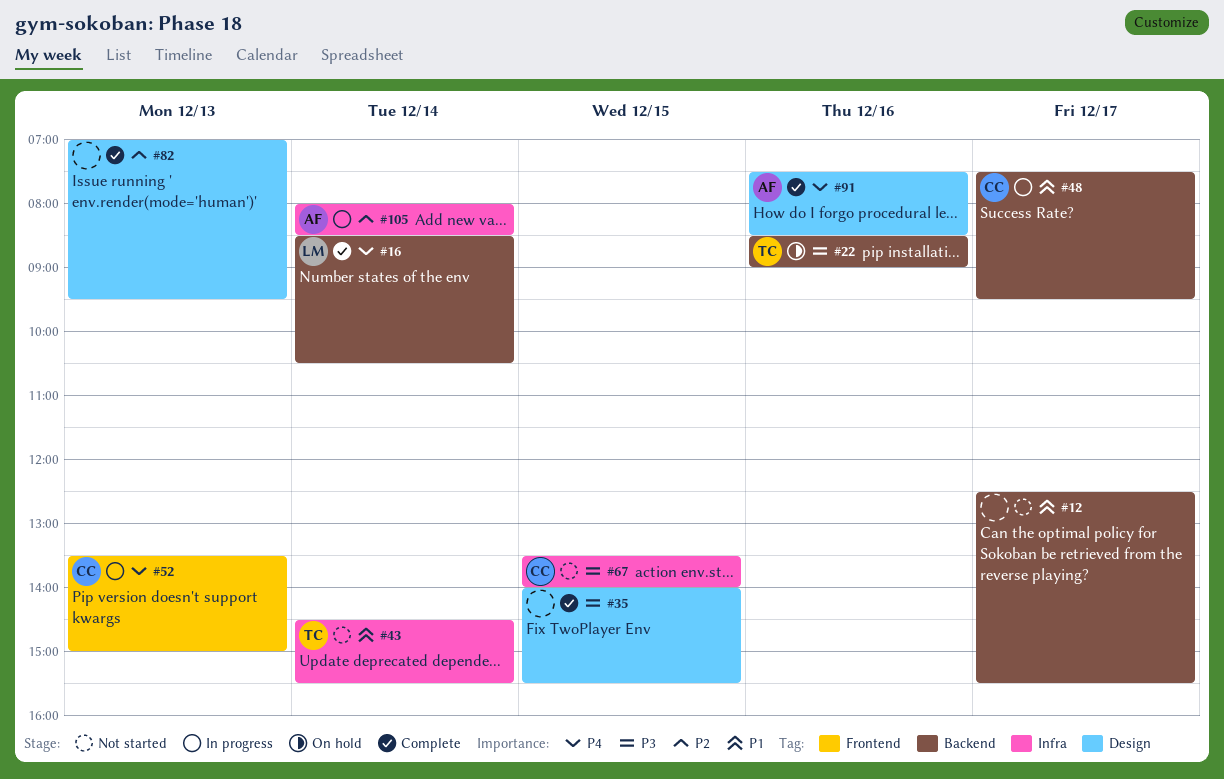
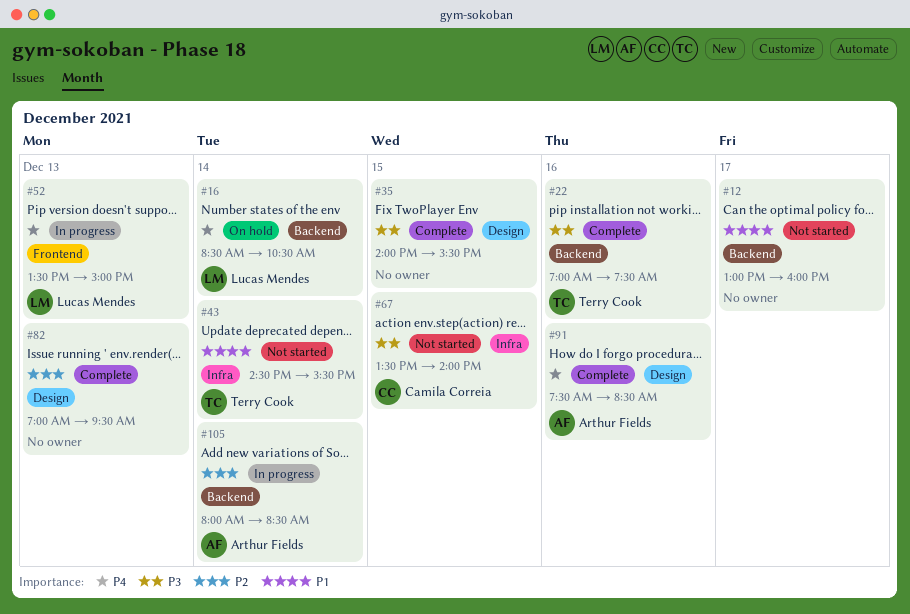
#12, begins: 12:30 -> 13:00
#12, ends: 15:30 -> 16:00
#16, status: Complete -> On hold
#22, status: On hold -> Complete
#22, begins: 08:30 -> 07:00
#22, ends: 09:00 -> 07:30
#48: present -> none
#52, owner: Camila Correia -> Lucas Mendes
#105, label: Infra -> Backend

